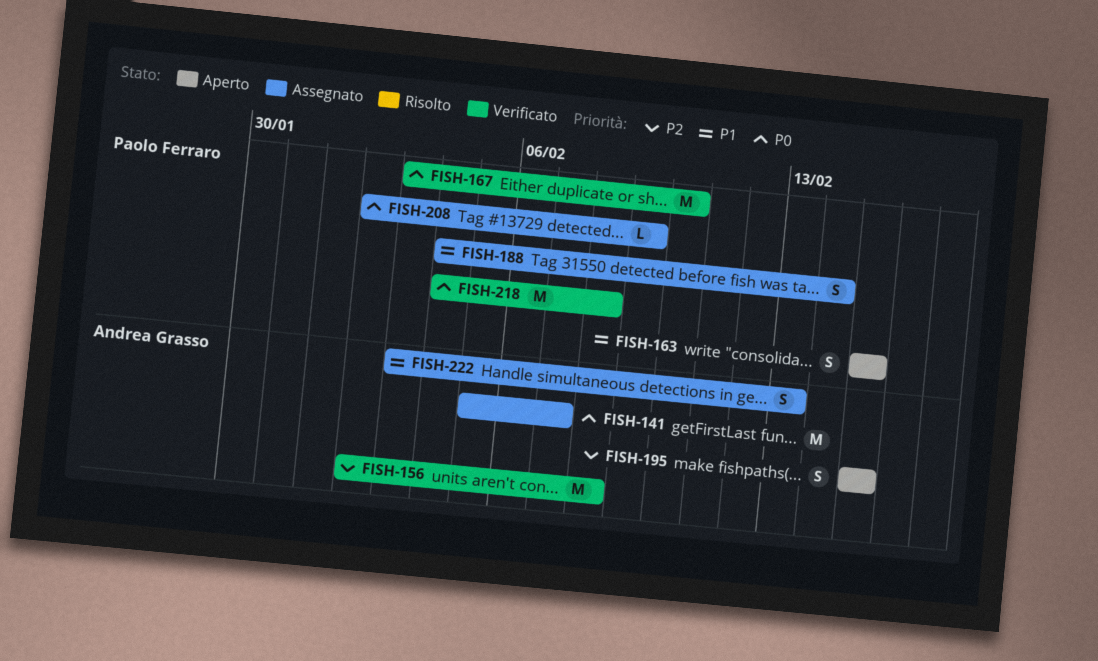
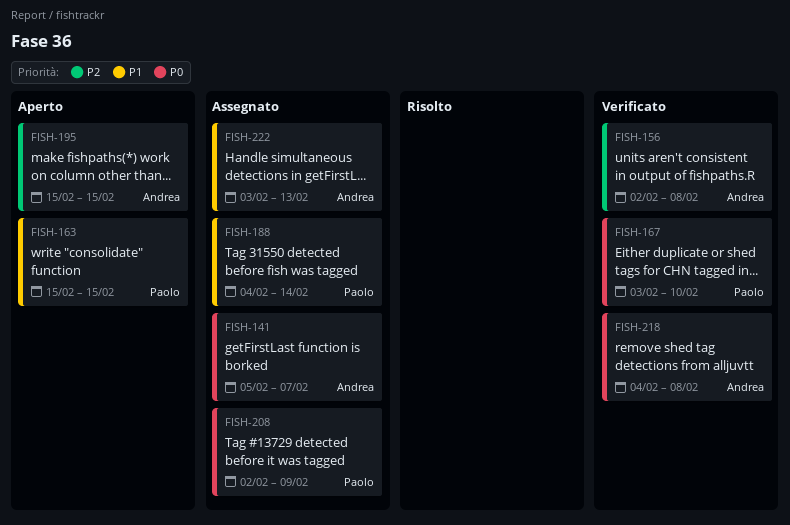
FISH-218, owner: Paolo Ferraro -> Andrea Grasso

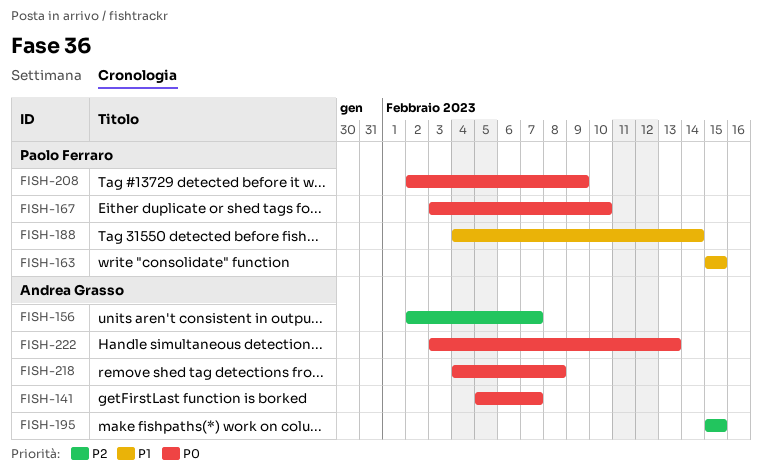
FISH-156, due: Feb 8 -> Feb 7
FISH-222, priority: P1 -> P0

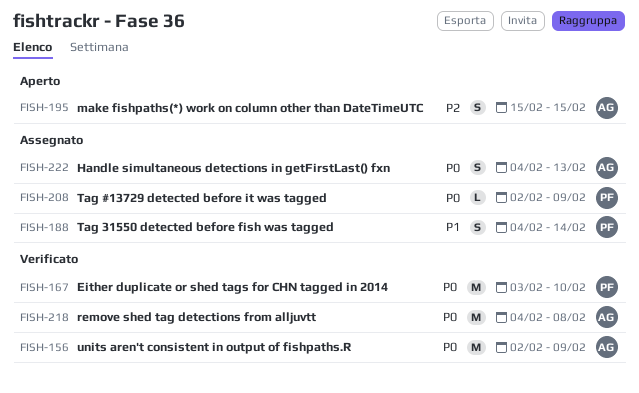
FISH-141: present -> none
FISH-156, priority: P2 -> P0
FISH-156, due: Feb 7 -> Feb 9
FISH-163: present -> none
FISH-222, start: Feb 3 -> Feb 4

